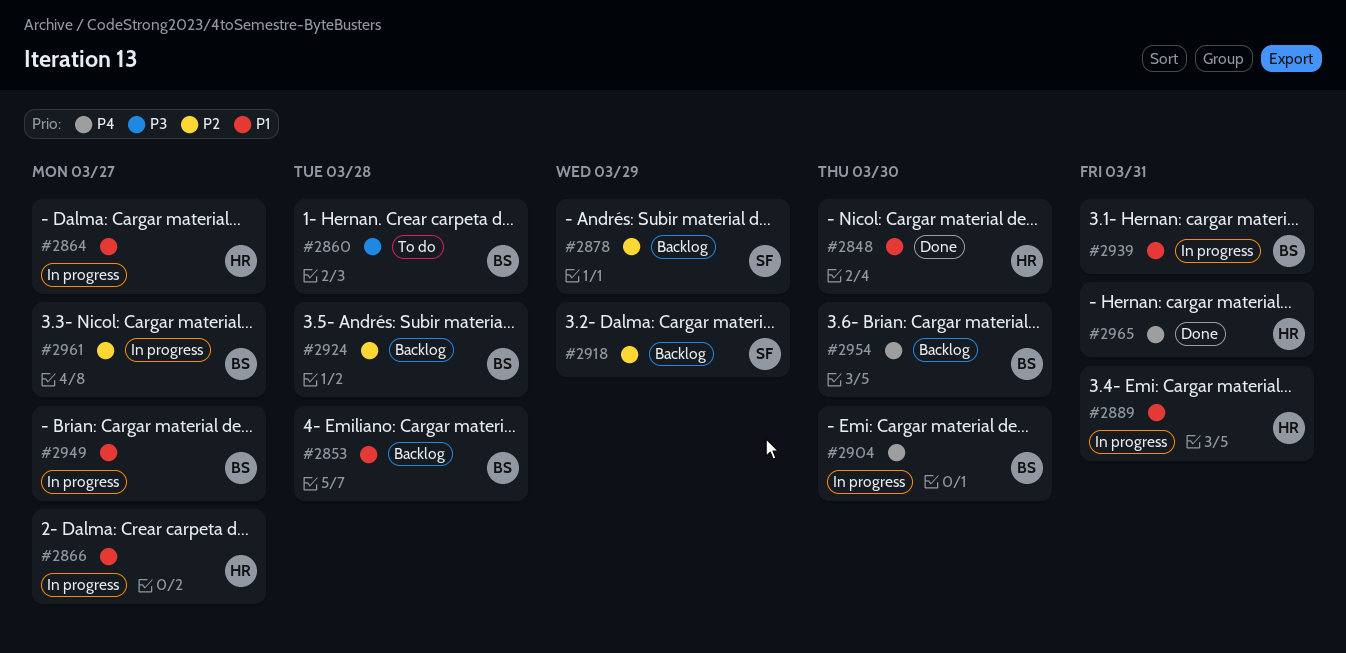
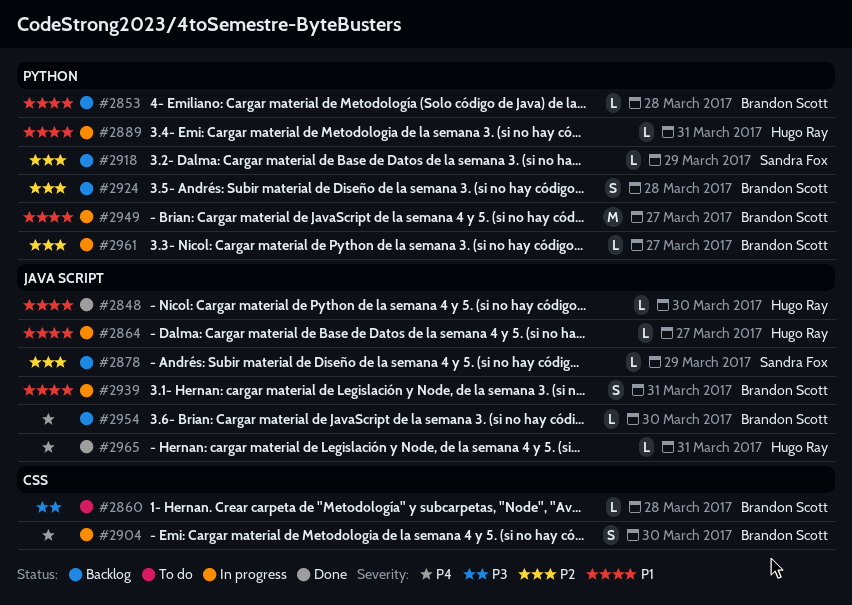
#2866: present -> none

